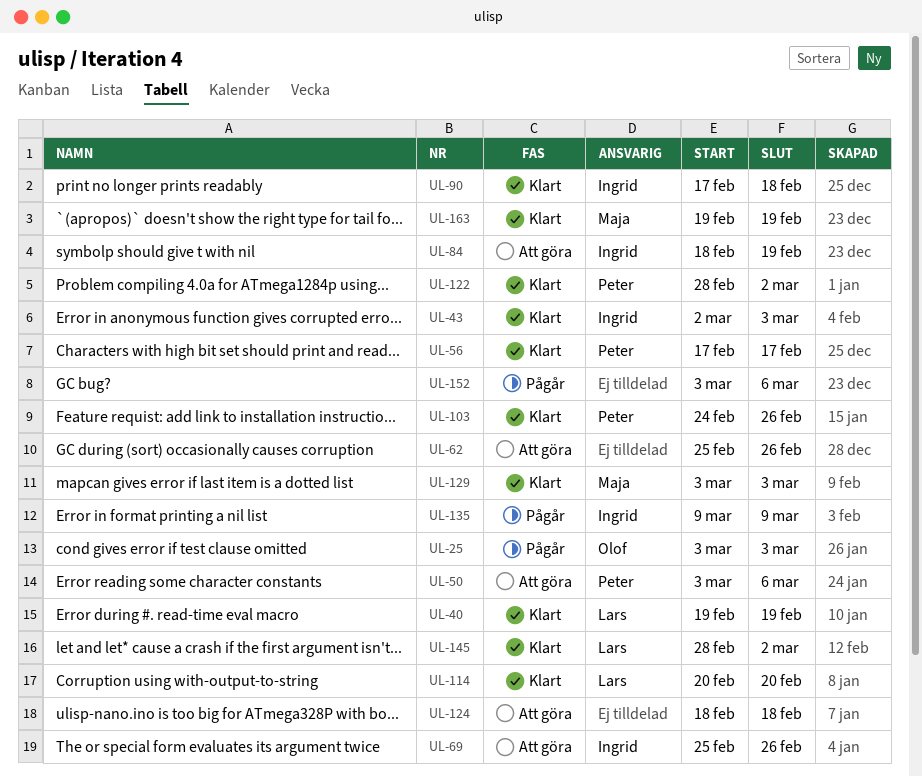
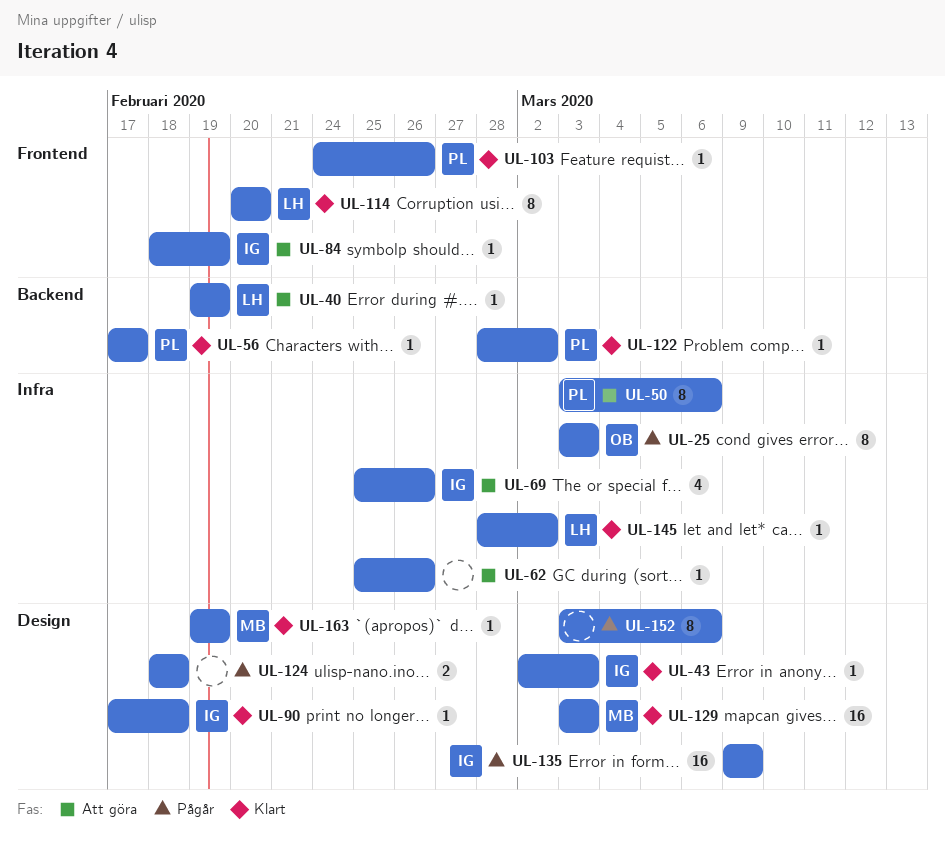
UL-40, status: Klart -> Att göra
UL-124, status: Att göra -> Pågår

